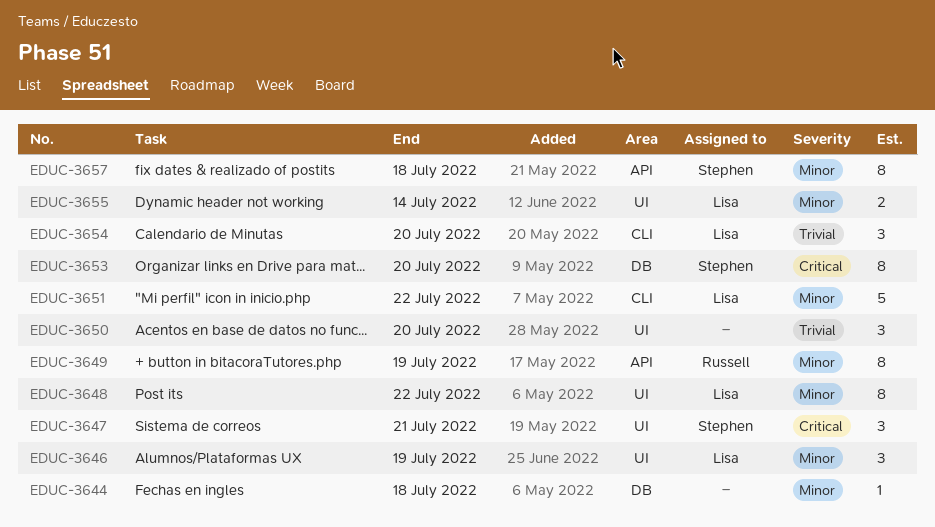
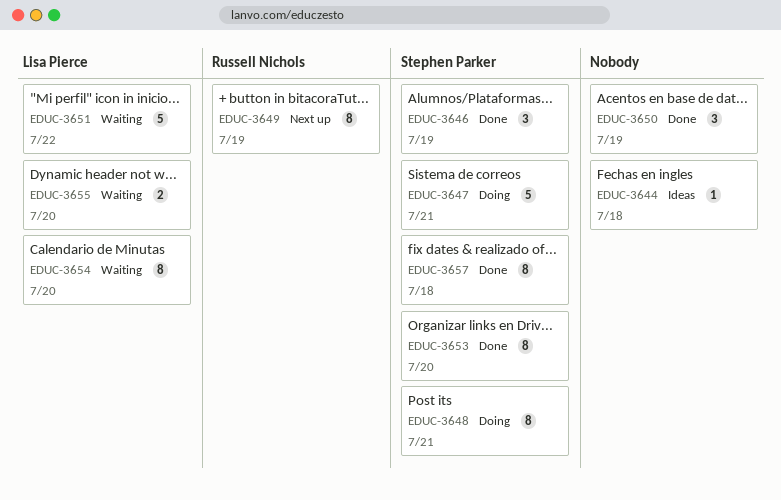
EDUC-3646, owner: Lisa Pierce -> Stephen Parker
EDUC-3647, estimate: 3 -> 5
EDUC-3648, owner: Lisa Pierce -> Stephen Parker
EDUC-3648, due: Jul 22 -> Jul 21
EDUC-3650, due: Jul 20 -> Jul 19
EDUC-3654, estimate: 3 -> 8
EDUC-3655, due: Jul 14 -> Jul 20

